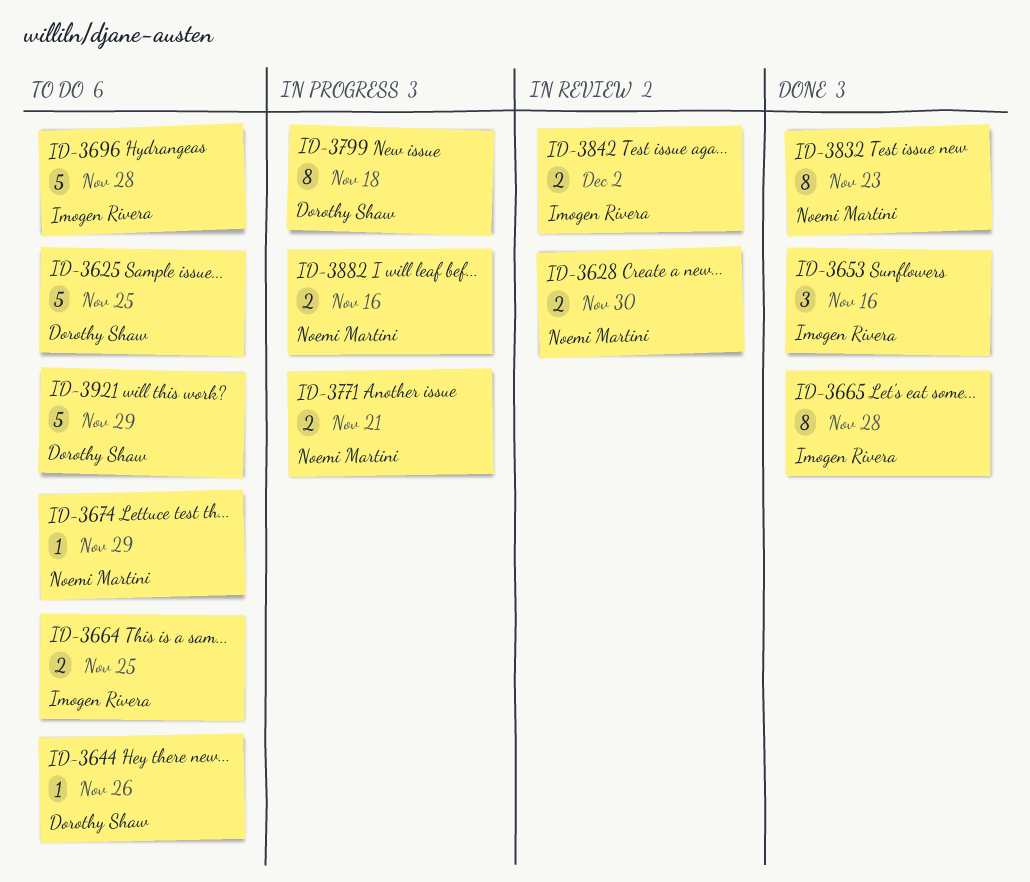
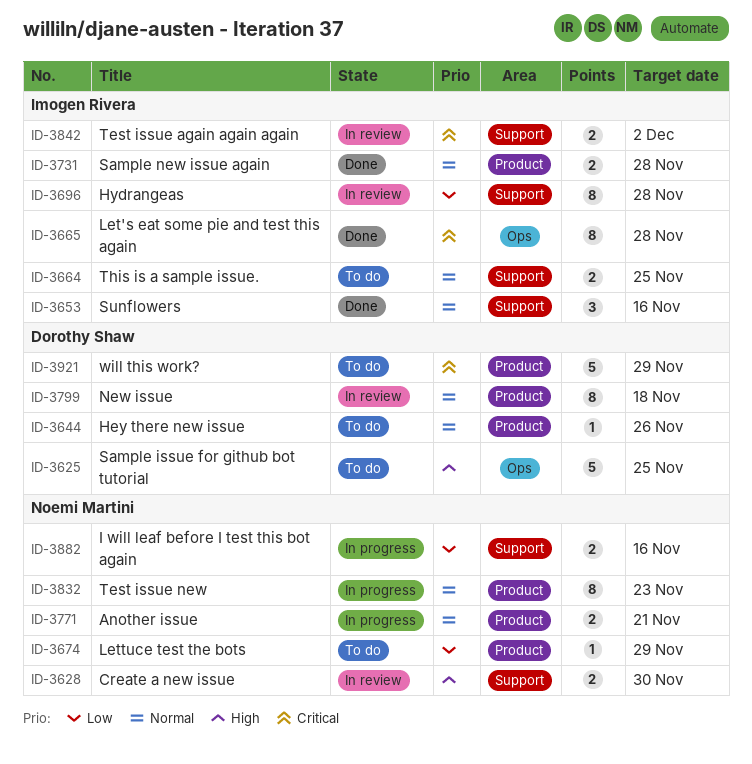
ID-3696, status: To do -> In review
ID-3696, estimate: 5 -> 8
ID-3731: none -> present
ID-3799, status: In progress -> In review
ID-3832, status: Done -> In progress

